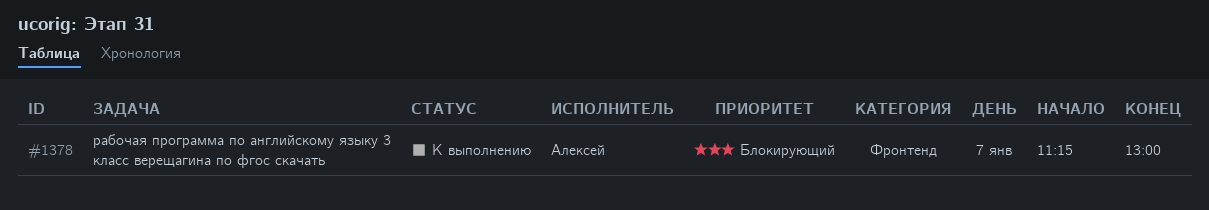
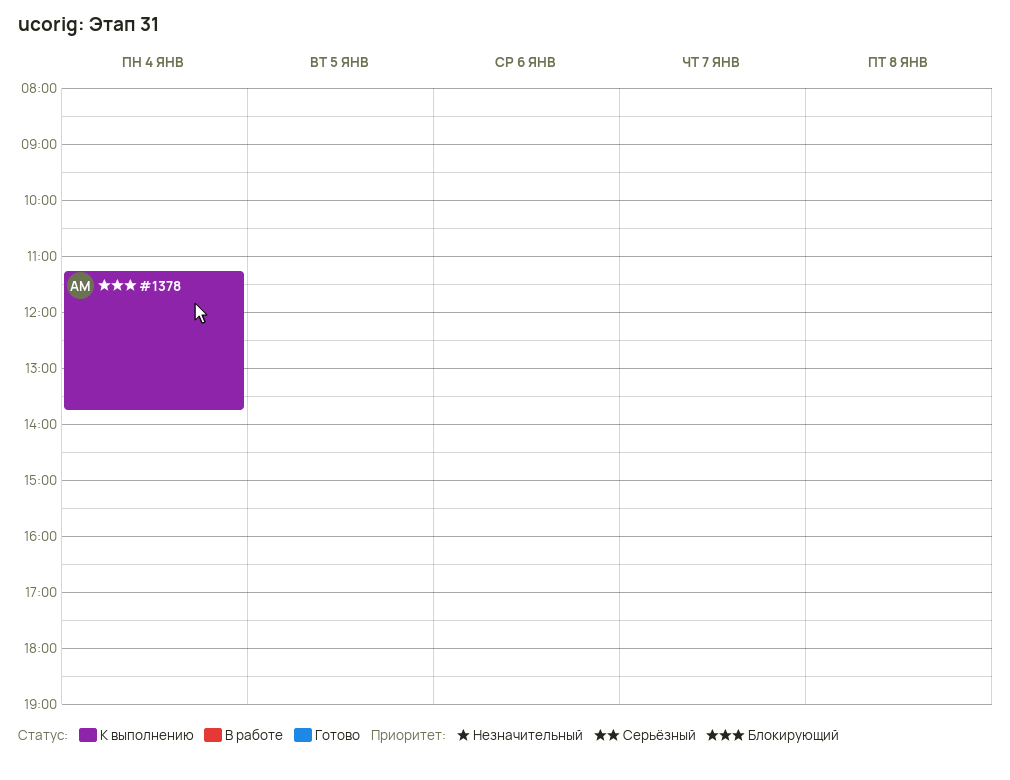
#1378, day: Jan 7 -> Jan 4
#1378, ends: 13:00 -> 13:45

